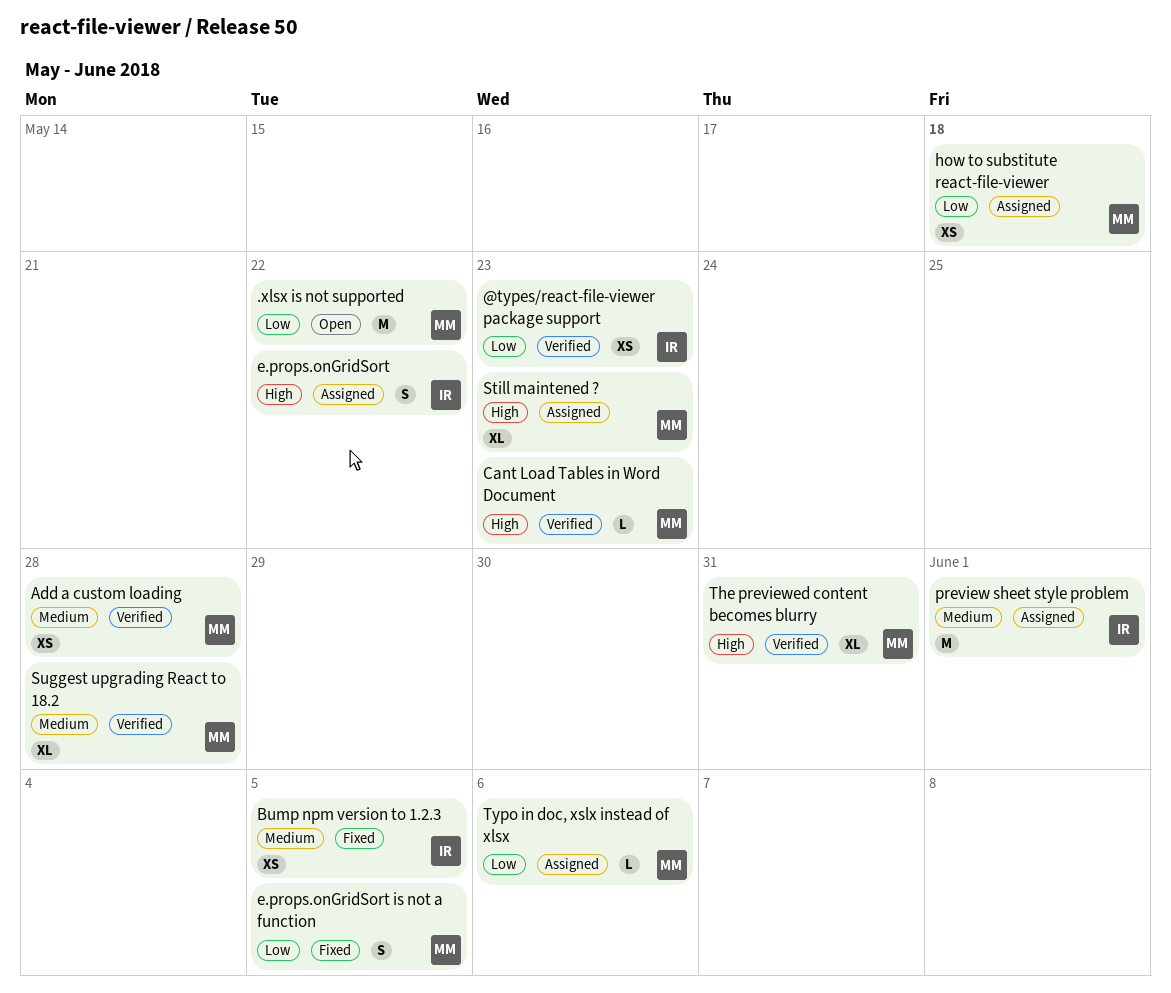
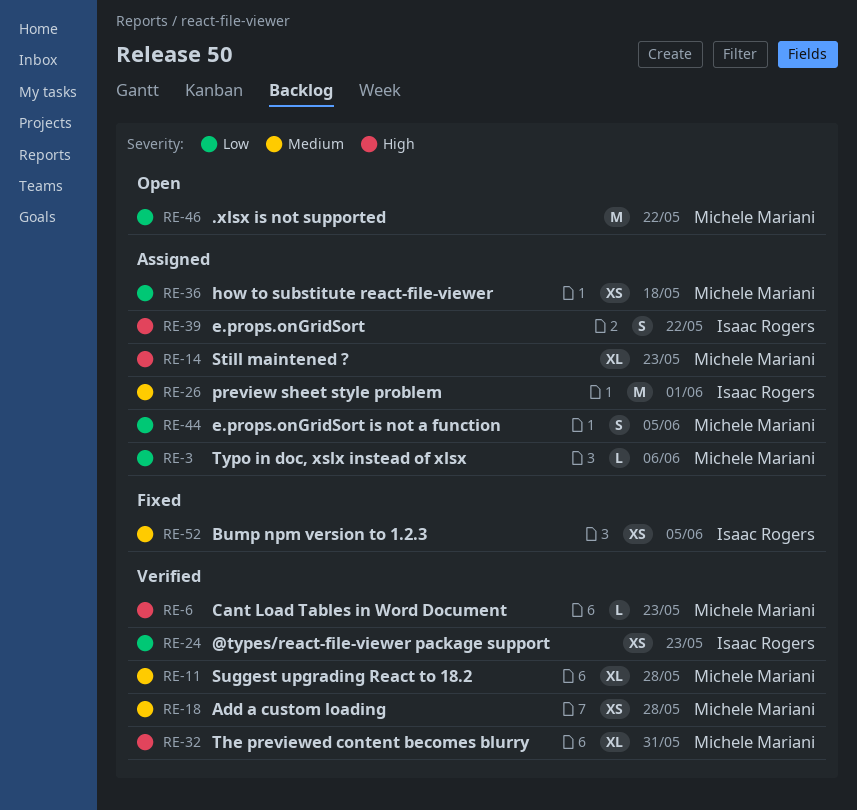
e.props.onGridSort is not a function, status: Fixed -> Assigned

